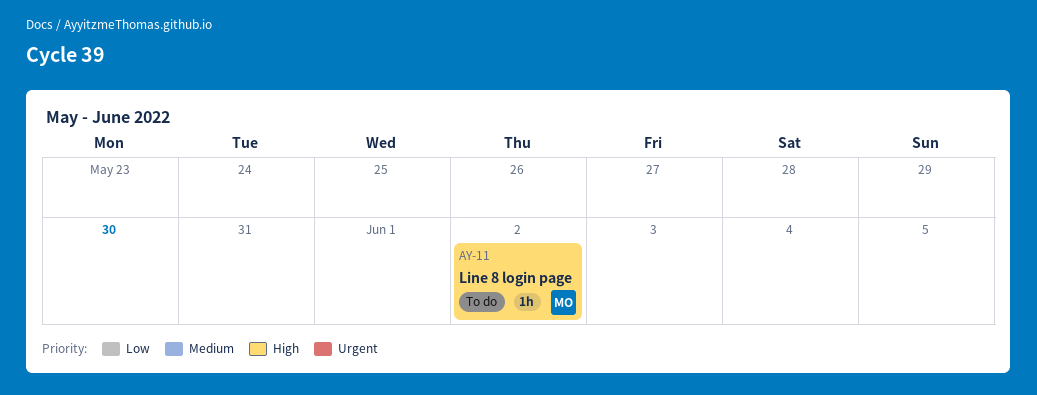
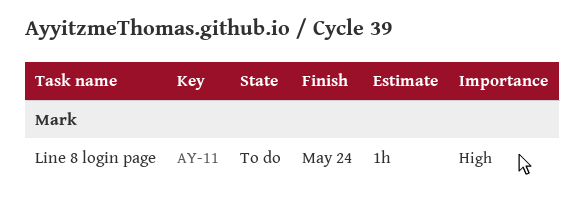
AY-11, due: Jun 2 -> May 24

